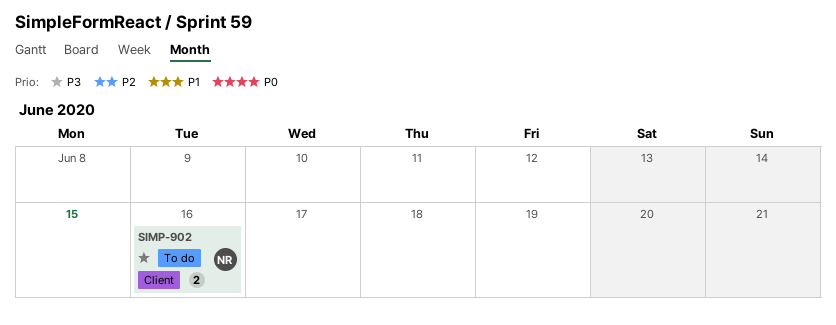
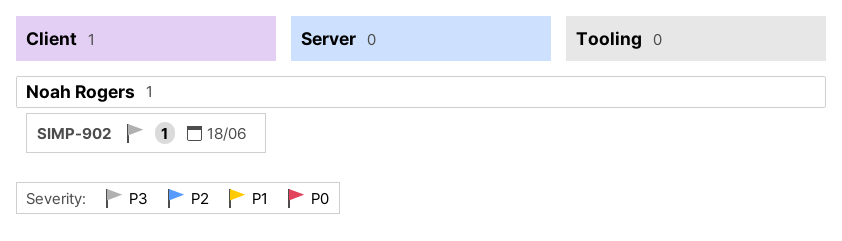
SIMP-902, estimate: 2 -> 1
SIMP-902, due: Jun 16 -> Jun 18

